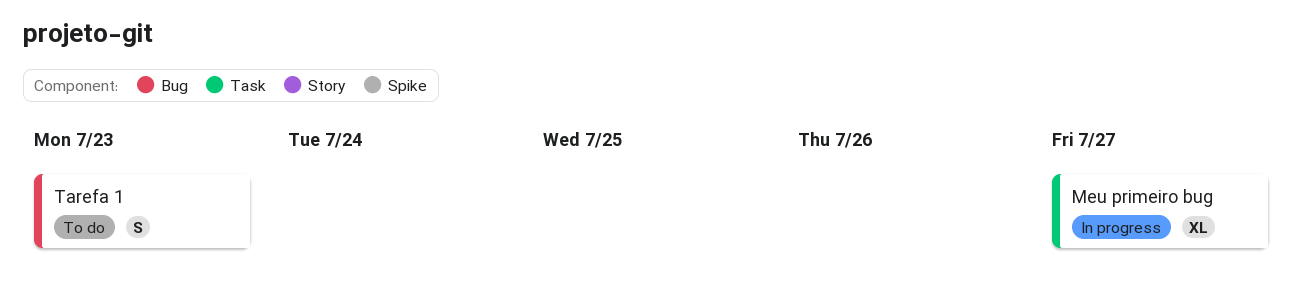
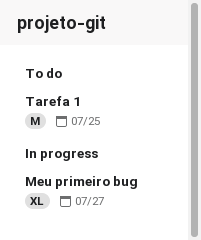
Tarefa 1, estimate: S -> M
Tarefa 1, due: Jul 23 -> Jul 25

